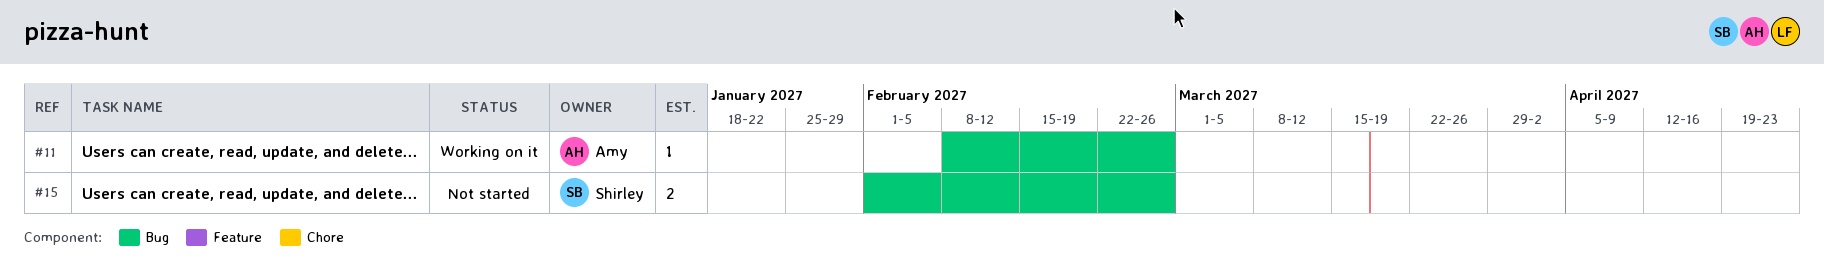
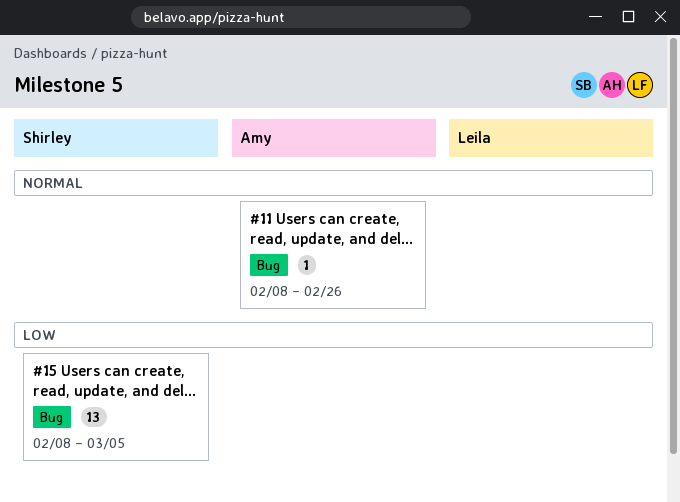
#15, estimate: 2 -> 13
#15, start: Feb 1 -> Feb 8
#15, due: Feb 26 -> Mar 5

